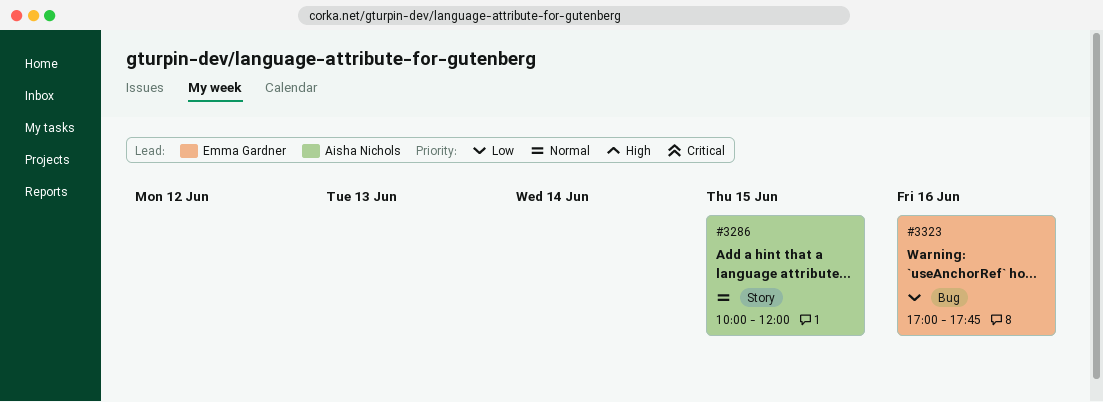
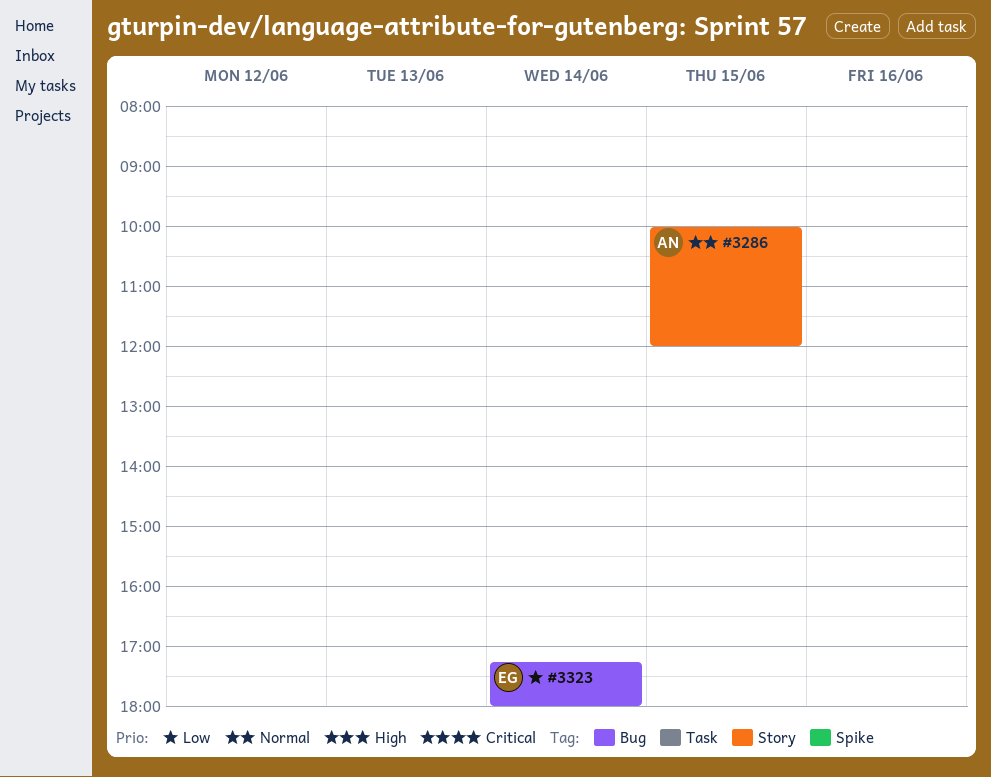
#3323, day: Jun 16 -> Jun 14
#3323, begins: 17:00 -> 17:15
#3323, ends: 17:45 -> 18:00

